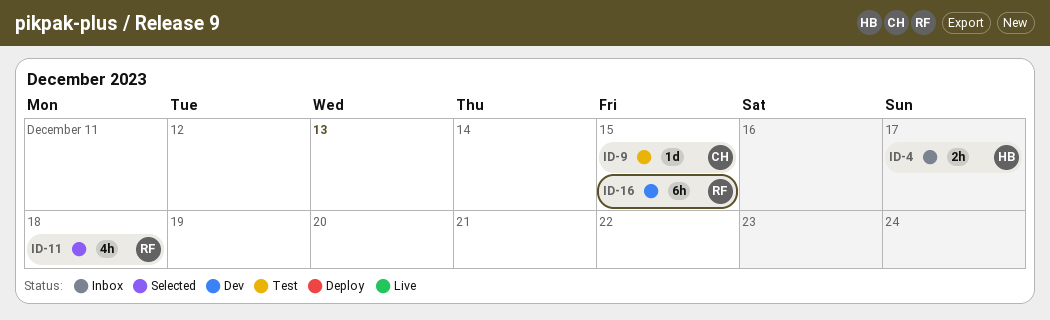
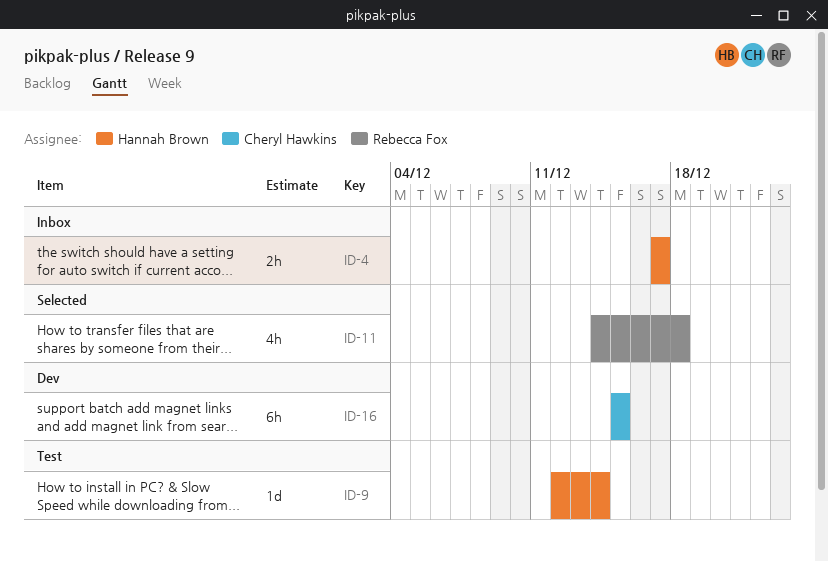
ID-9, owner: Cheryl Hawkins -> Hannah Brown
ID-9, due: Dec 15 -> Dec 14
ID-16, owner: Rebecca Fox -> Cheryl Hawkins

